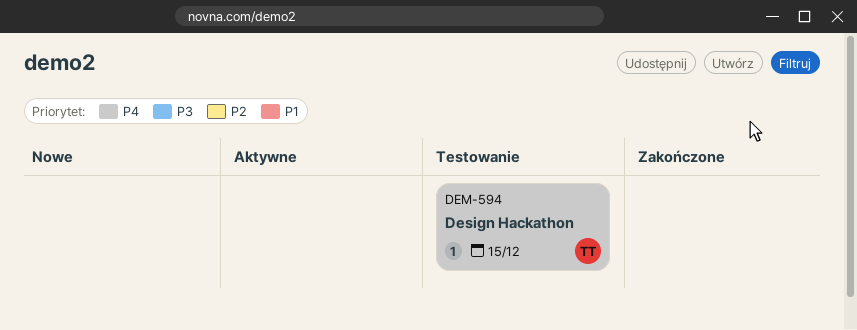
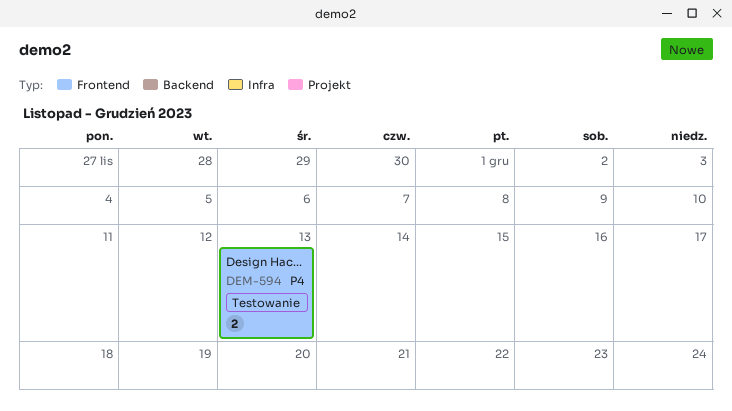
DEM-594, estimate: 1 -> 2
DEM-594, due: Dec 15 -> Dec 13

